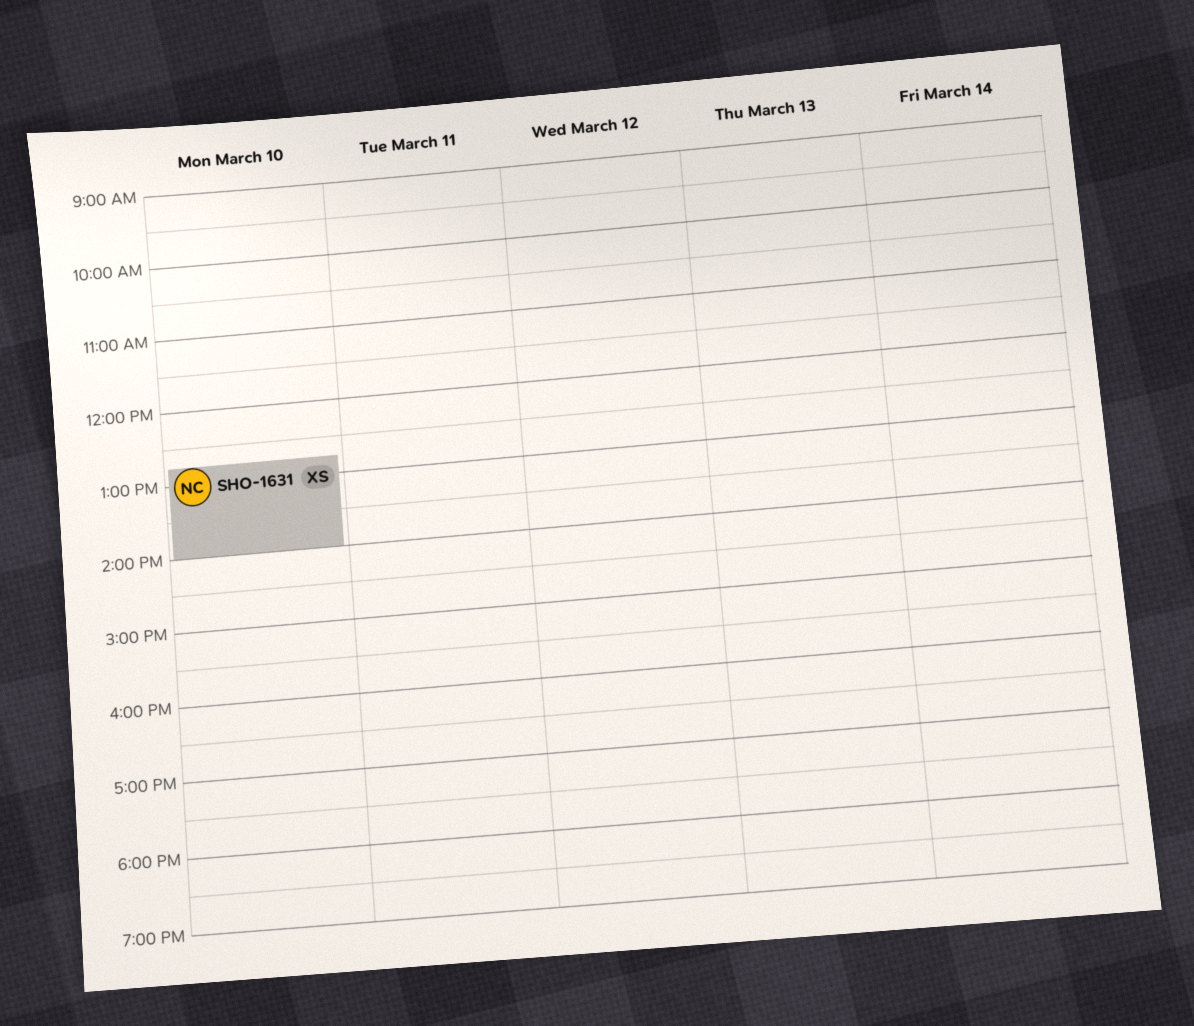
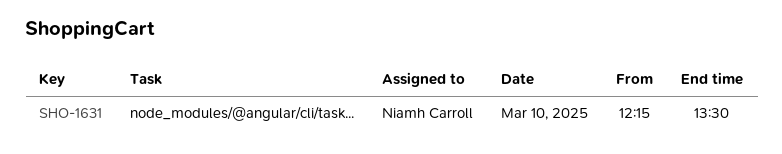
SHO-1631, begins: 12:45 -> 12:15
SHO-1631, ends: 14:00 -> 13:30

